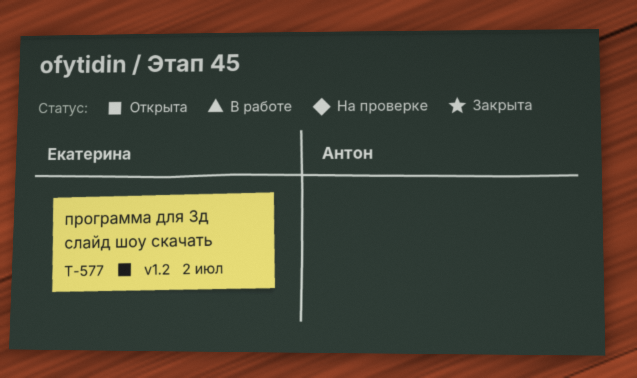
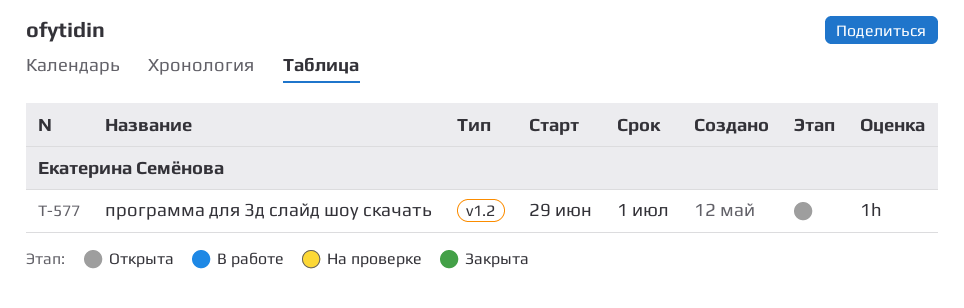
T-577, due: Jul 2 -> Jul 1

